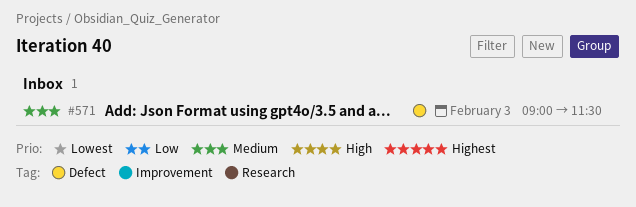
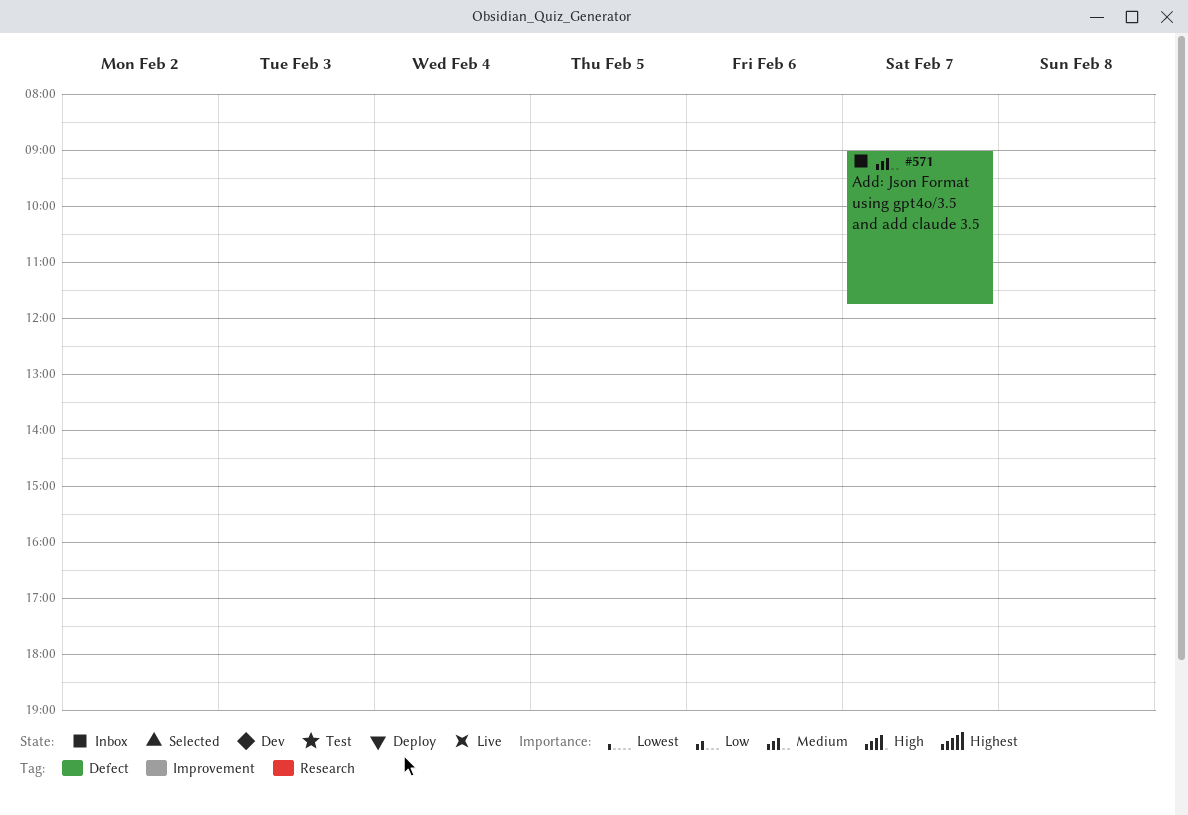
#571, day: Feb 3 -> Feb 7
#571, ends: 11:30 -> 11:45

